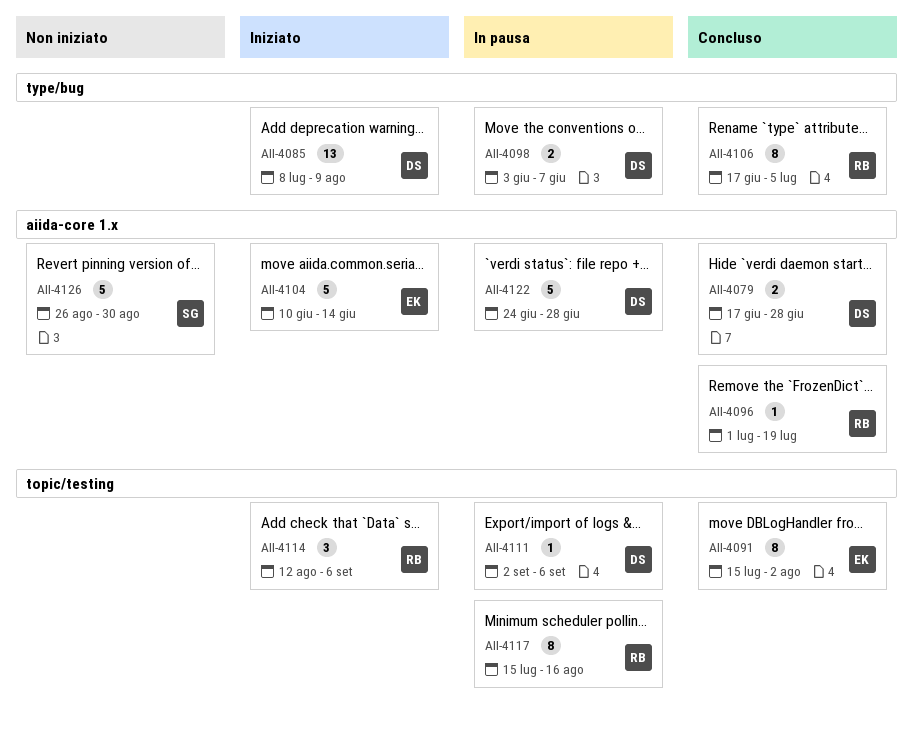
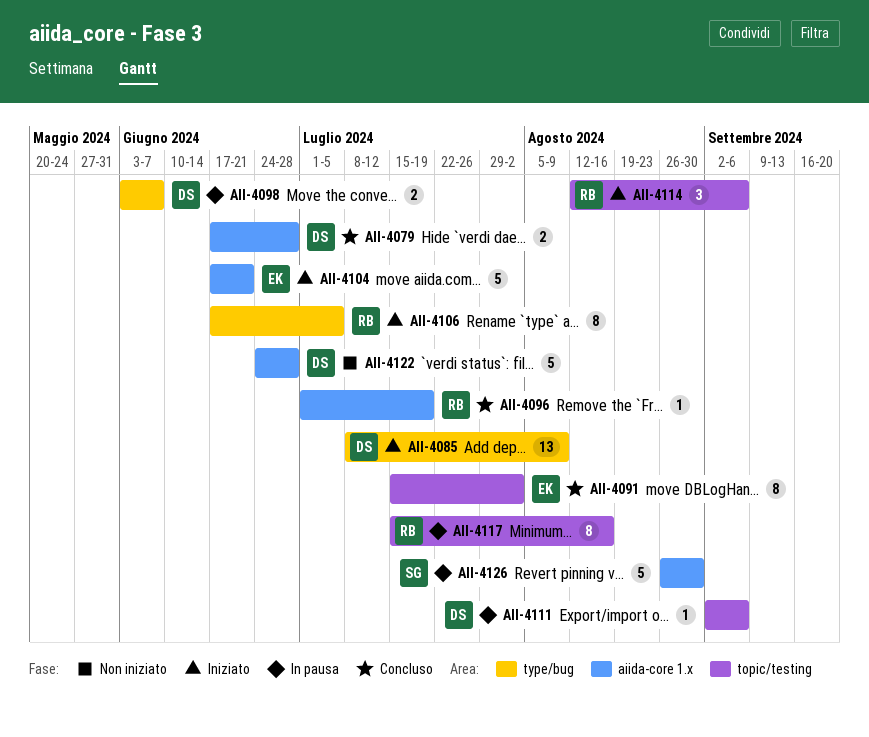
AII-4104, start: Jun 10 -> Jun 17
AII-4104, due: Jun 14 -> Jun 21
AII-4106, status: Concluso -> Iniziato
AII-4122, status: In pausa -> Non iniziato
AII-4126, status: Non iniziato -> In pausa

